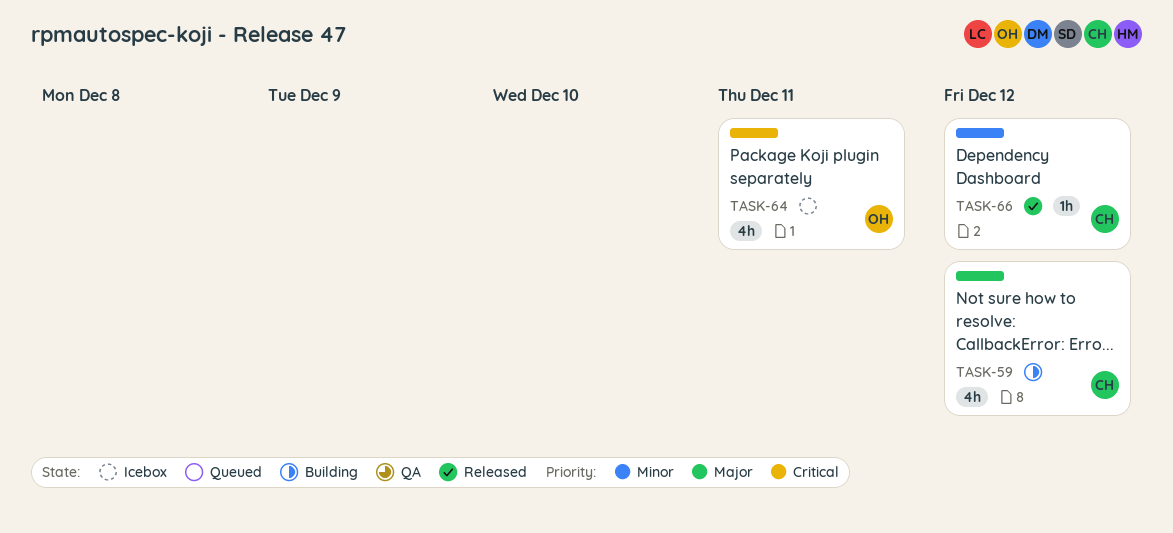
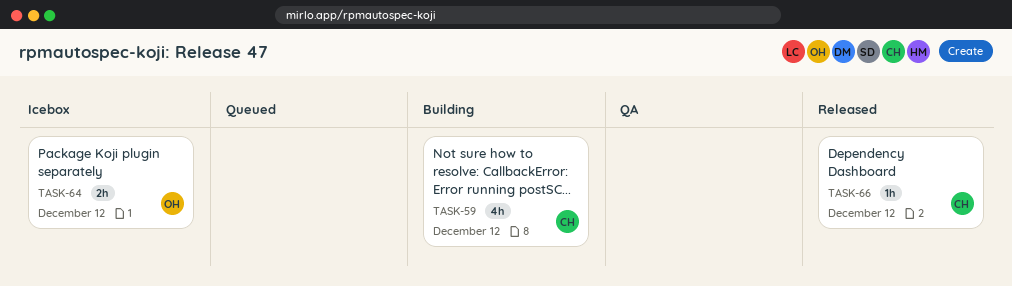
TASK-64, estimate: 4h -> 2h
TASK-64, due: Dec 11 -> Dec 12

